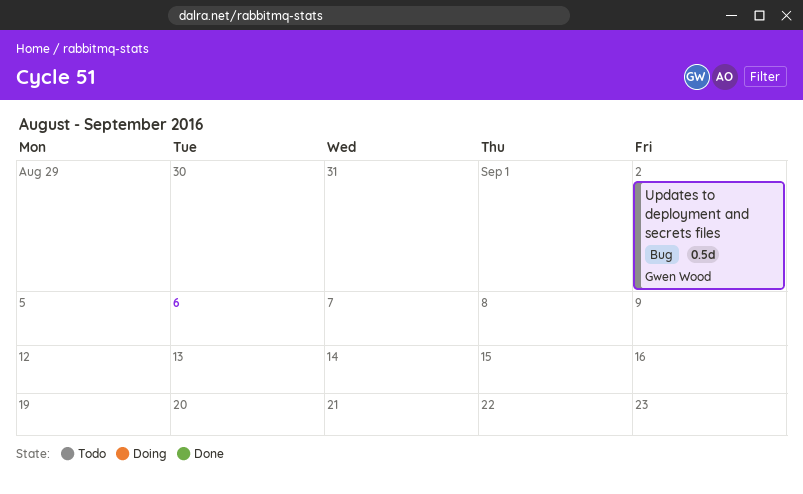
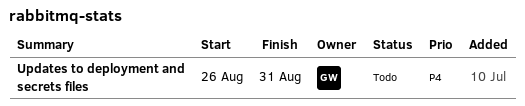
Updates to deployment and secrets files, due: Sep 2 -> Aug 31

